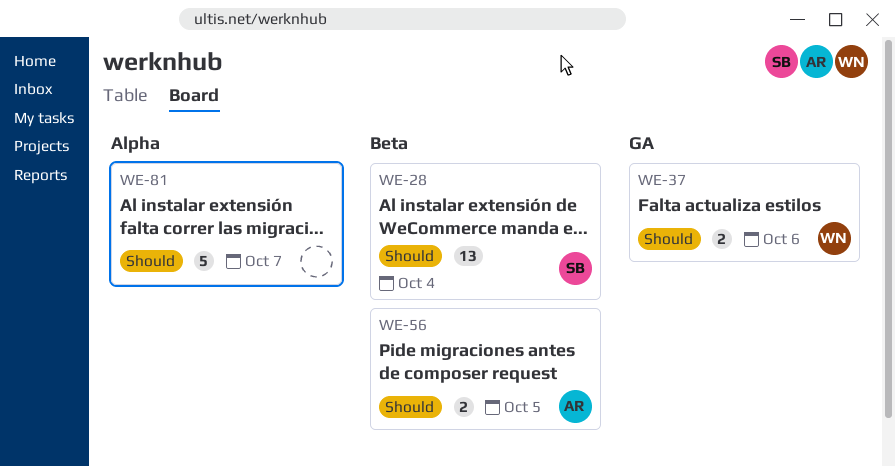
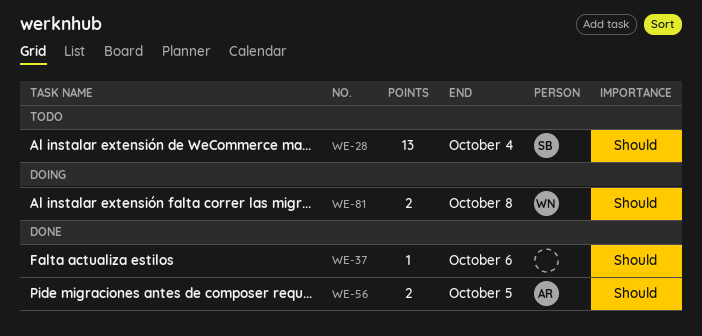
WE-37, owner: WN -> none
WE-37, estimate: 2 -> 1
WE-81, owner: none -> WN
WE-81, estimate: 5 -> 2
WE-81, due: Oct 7 -> Oct 8

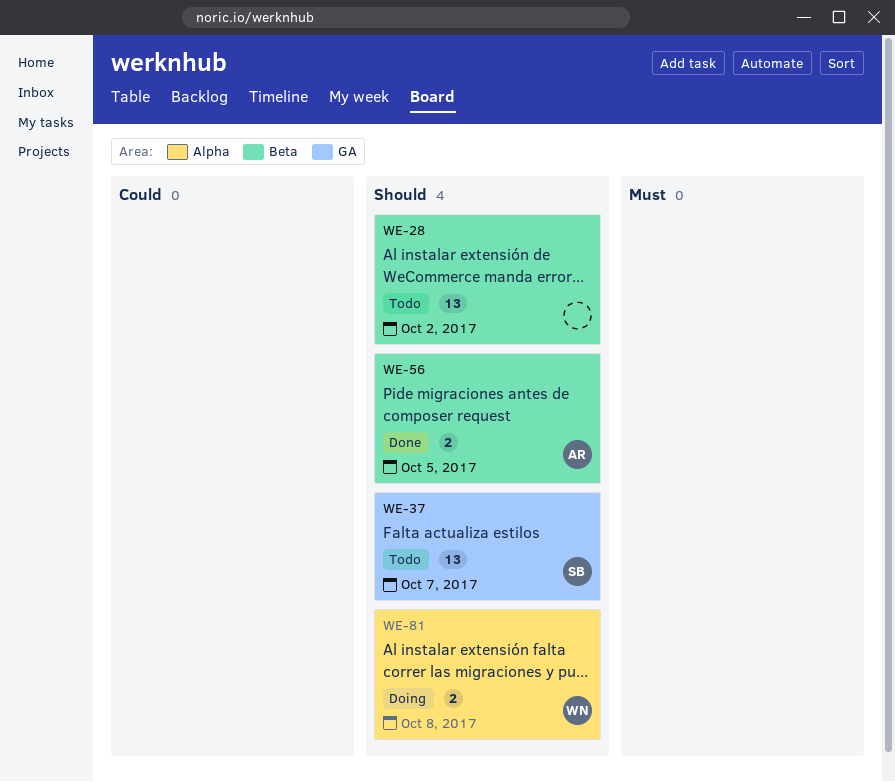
WE-28, owner: SB -> none
WE-28, due: Oct 4 -> Oct 2
WE-37, status: Done -> Todo
WE-37, owner: none -> SB
WE-37, estimate: 1 -> 13
WE-37, due: Oct 6 -> Oct 7

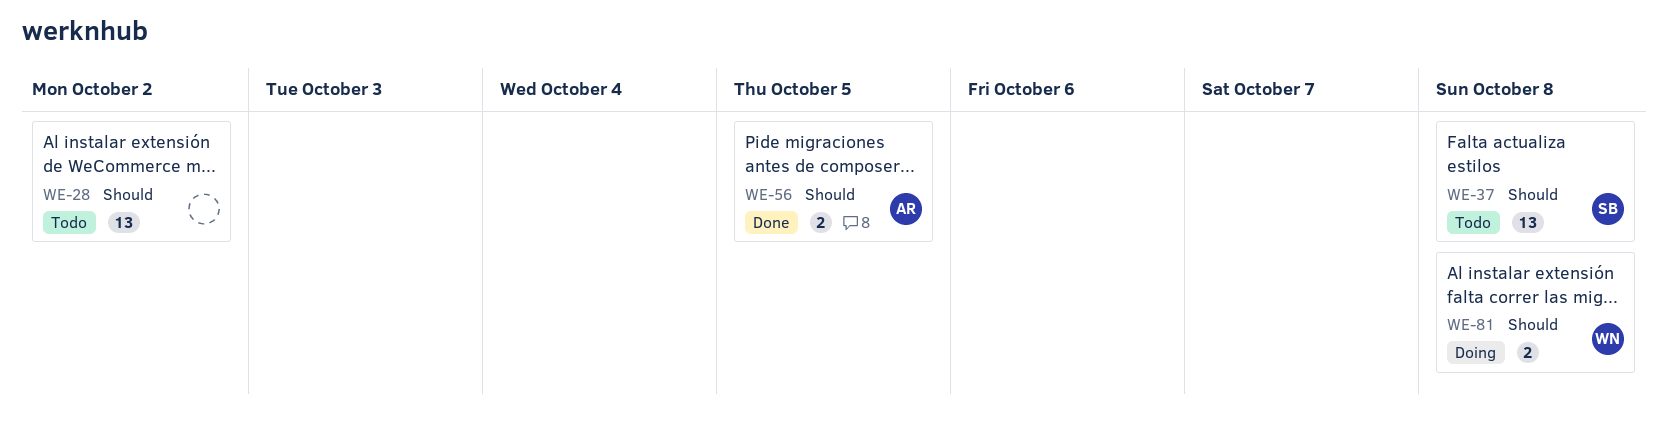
WE-37, due: Oct 7 -> Oct 8

